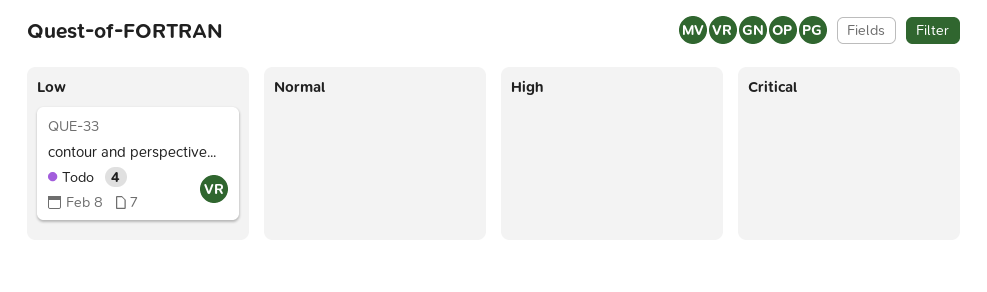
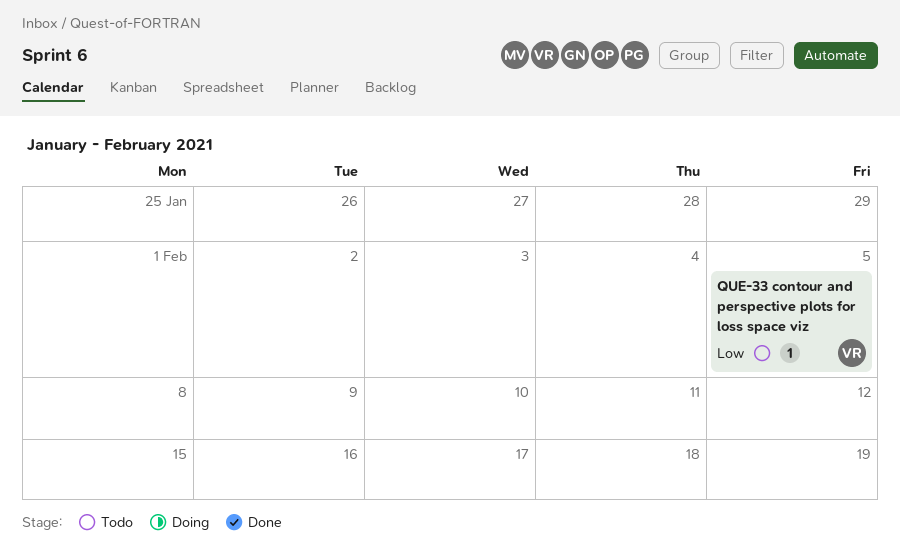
QUE-33, estimate: 4 -> 1
QUE-33, due: Feb 8 -> Feb 5

